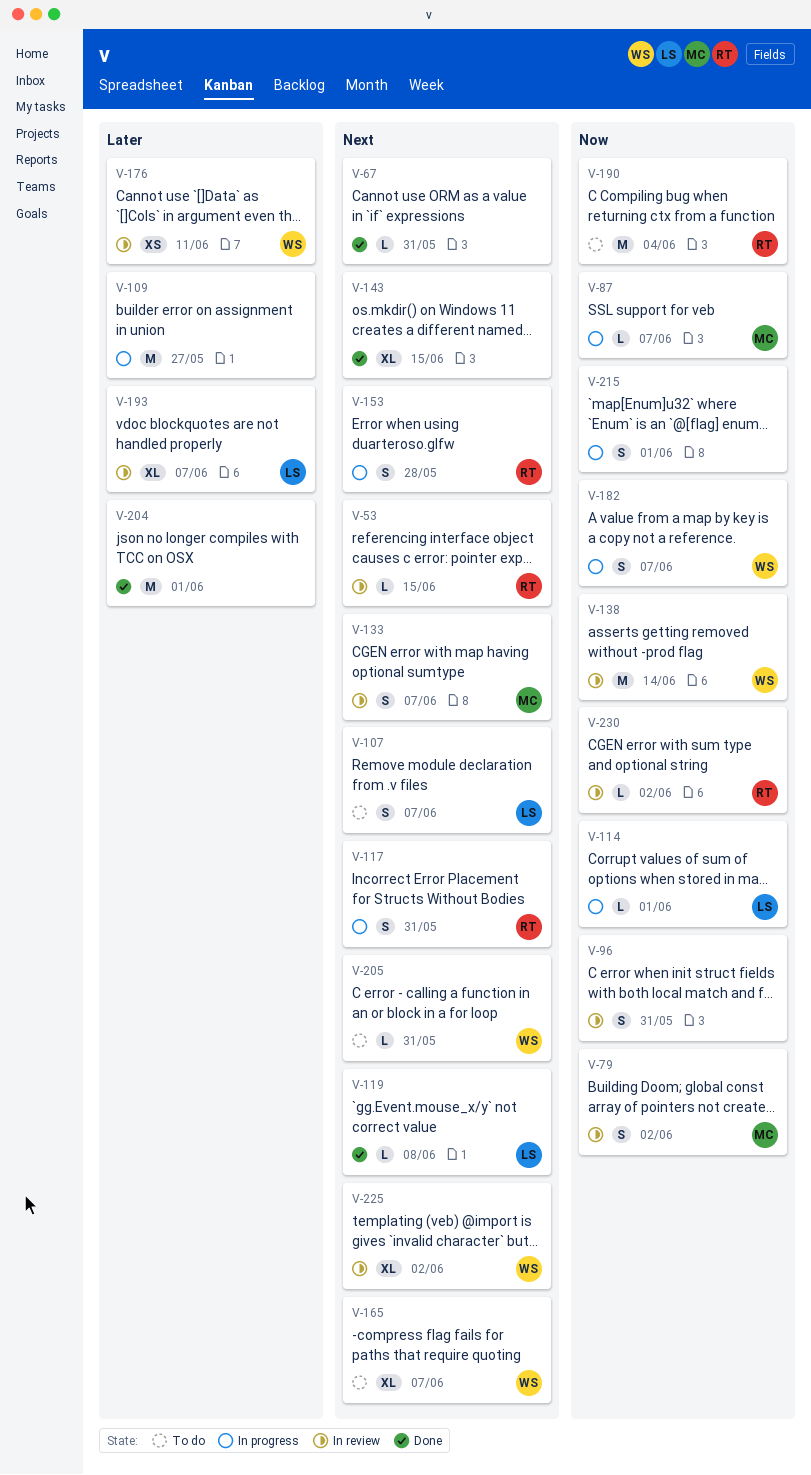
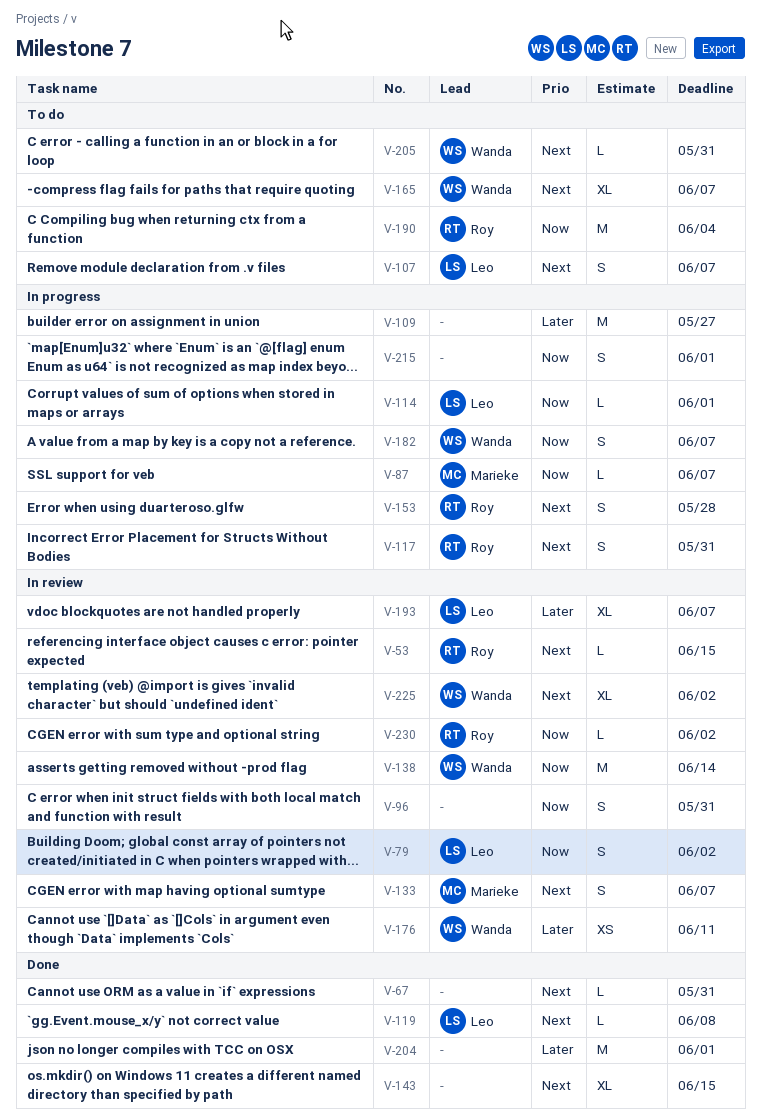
V-79, owner: Marieke -> Leo

